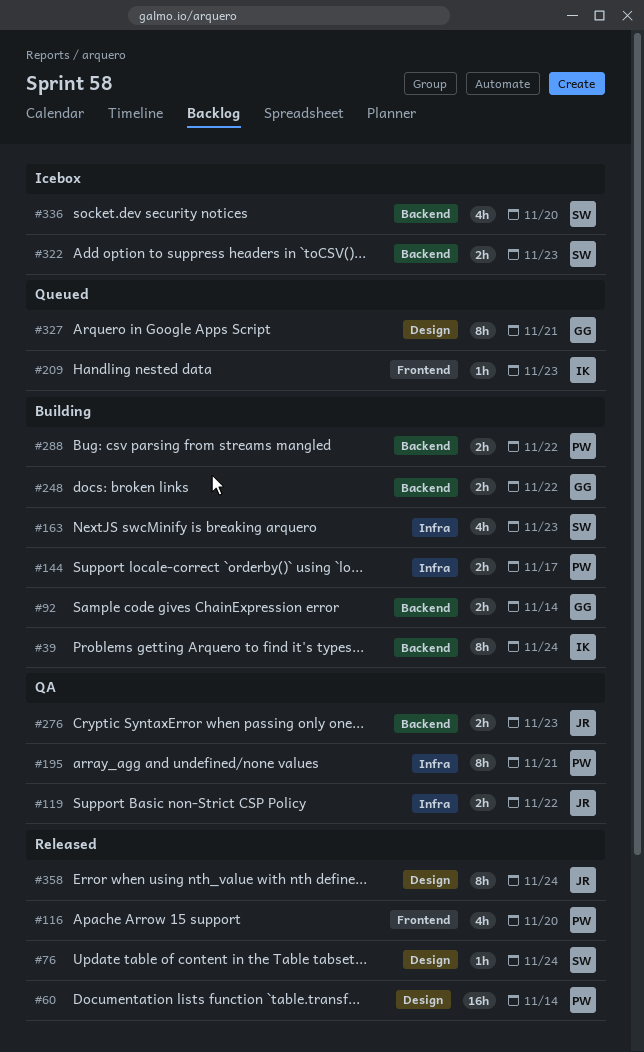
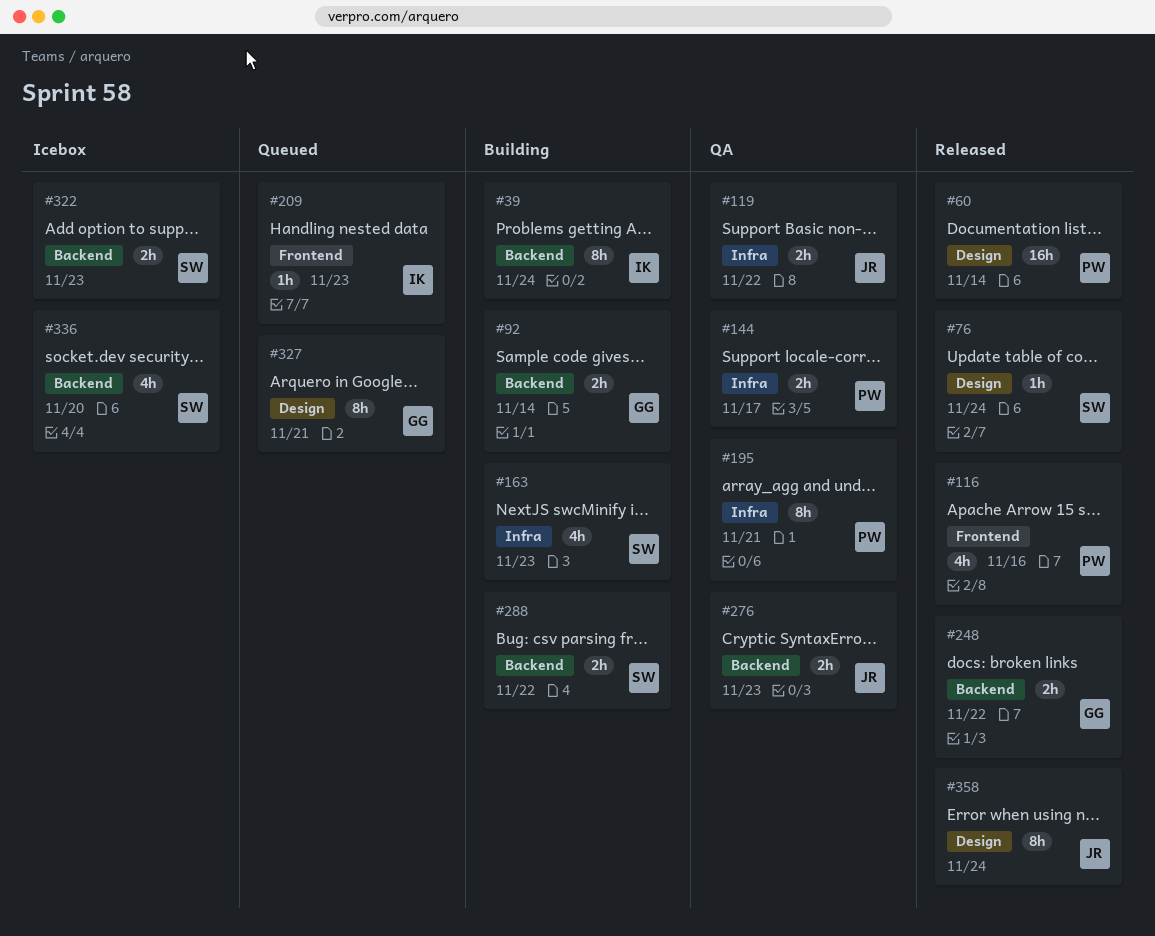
#116, due: Nov 20 -> Nov 16
#144, status: Building -> QA
#248, status: Building -> Released
#288, owner: PW -> SW

